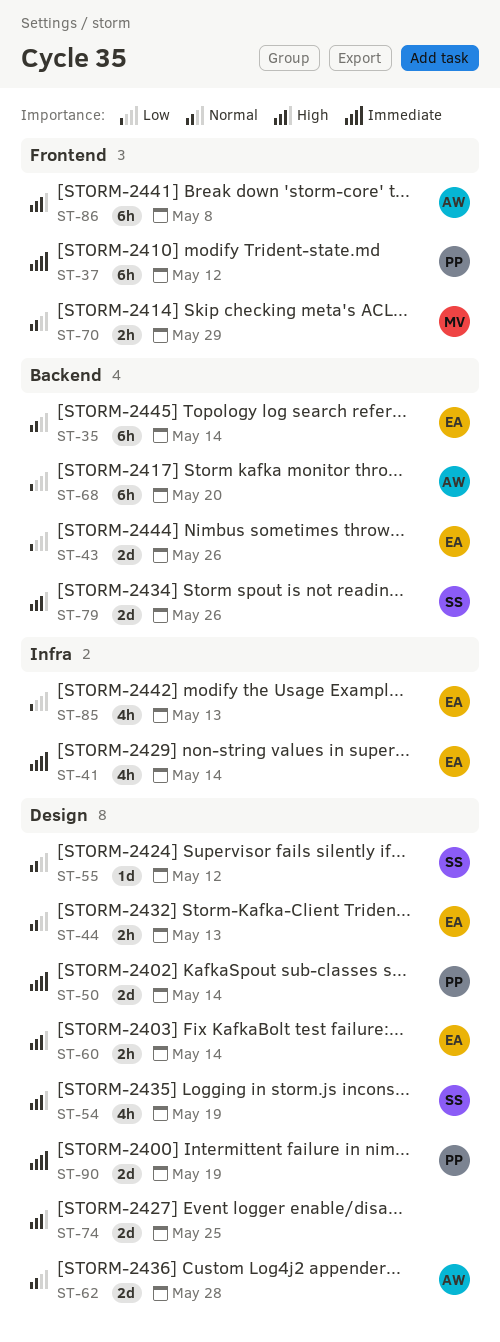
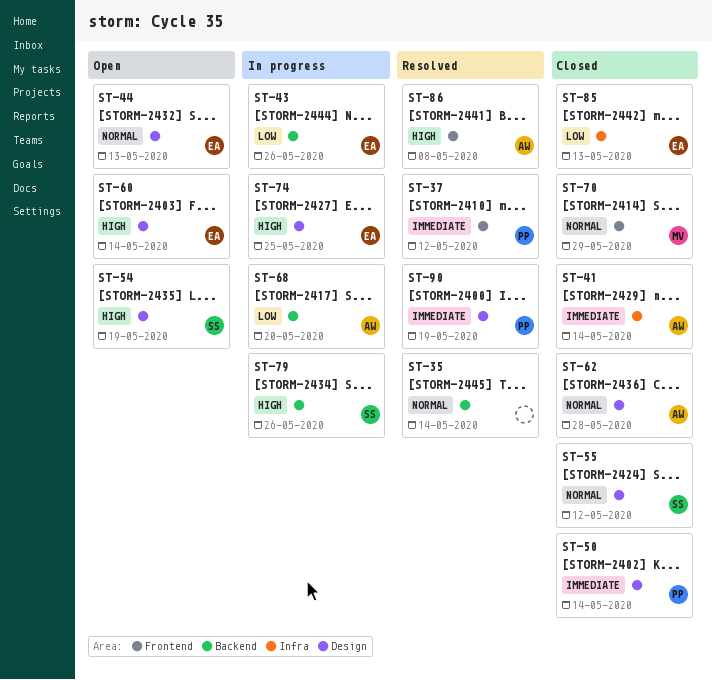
ST-35, owner: EA -> none
ST-41, owner: EA -> AW
ST-74, owner: none -> EA

